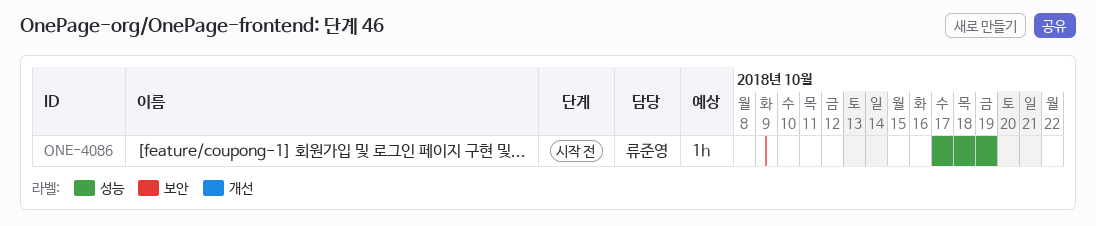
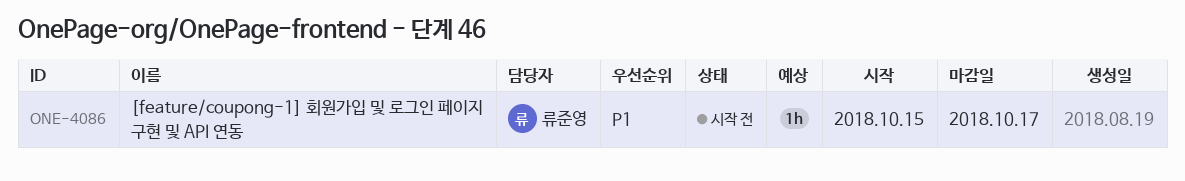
ONE-4086, start: Oct 17 -> Oct 15
ONE-4086, due: Oct 19 -> Oct 17

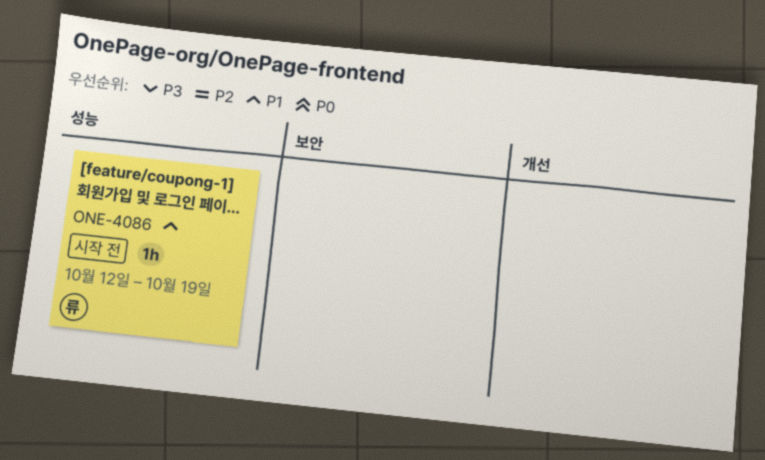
ONE-4086, start: Oct 15 -> Oct 12
ONE-4086, due: Oct 17 -> Oct 19

